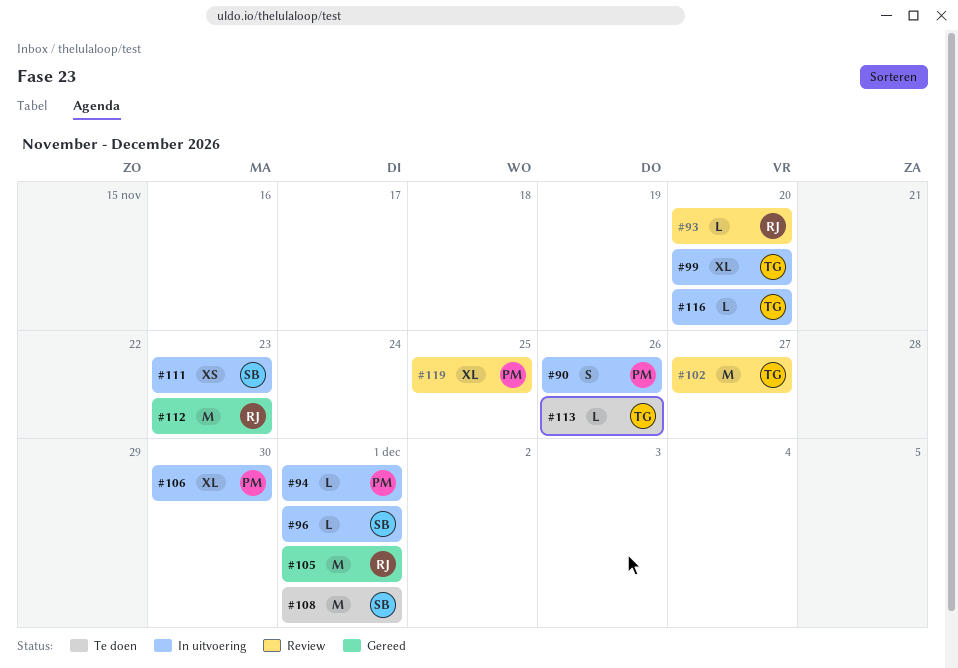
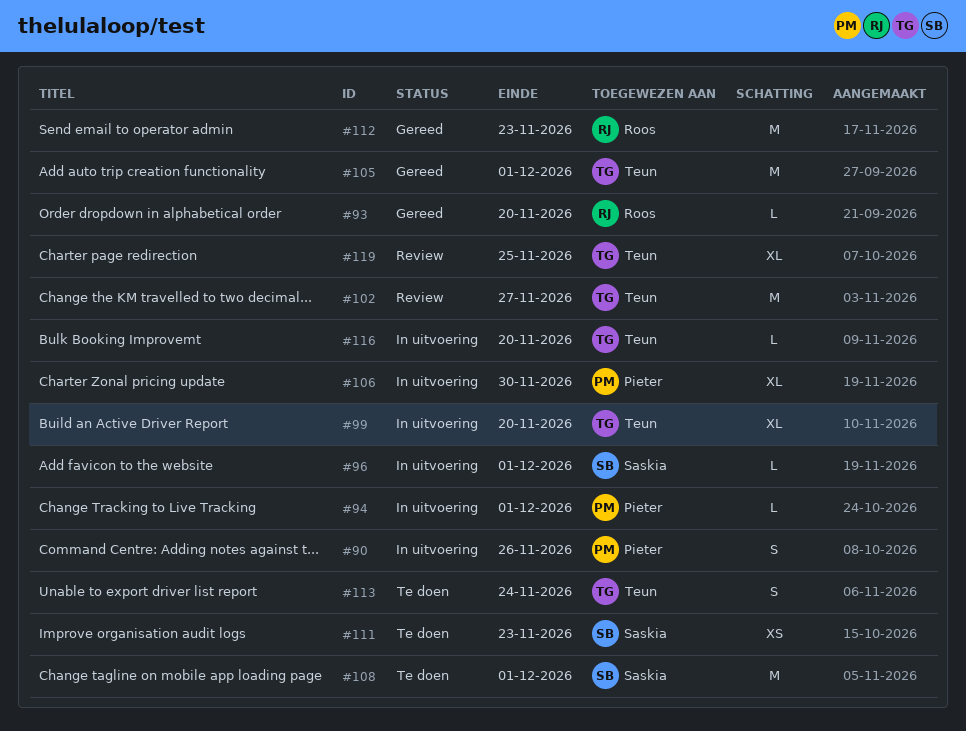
#93, status: Review -> Gereed
#105, owner: Roos -> Teun
#111, status: In uitvoering -> Te doen
#113, estimate: L -> S
#113, due: Nov 26 -> Nov 24
#119, owner: Pieter -> Teun

